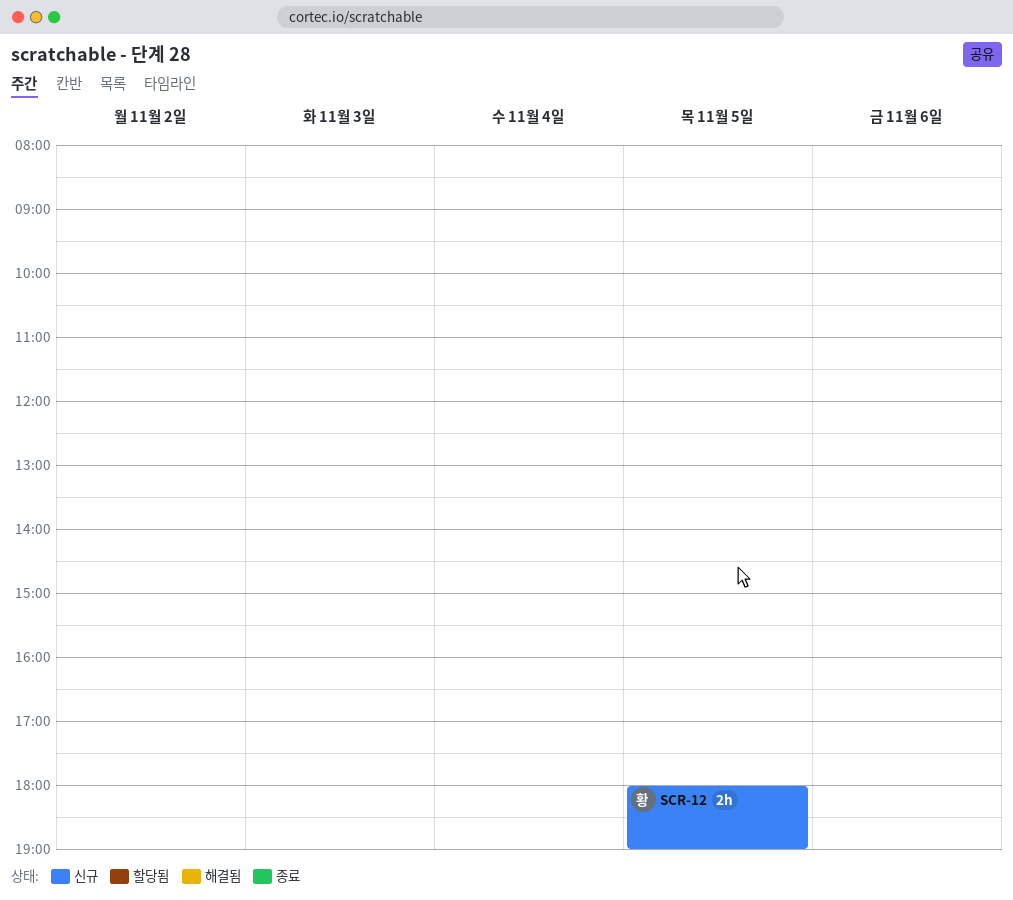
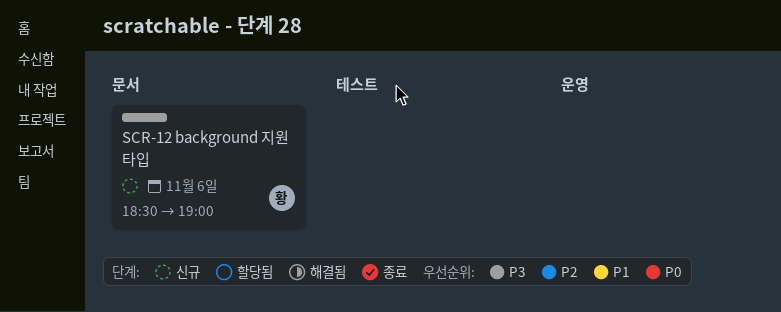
SCR-12, day: Nov 5 -> Nov 6
SCR-12, begins: 18:00 -> 18:30

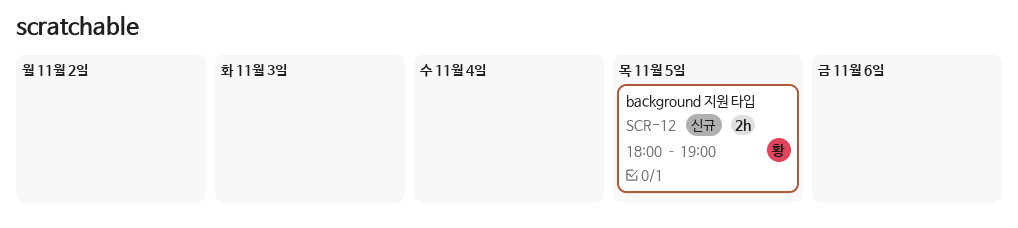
SCR-12, day: Nov 6 -> Nov 5
SCR-12, begins: 18:30 -> 18:00

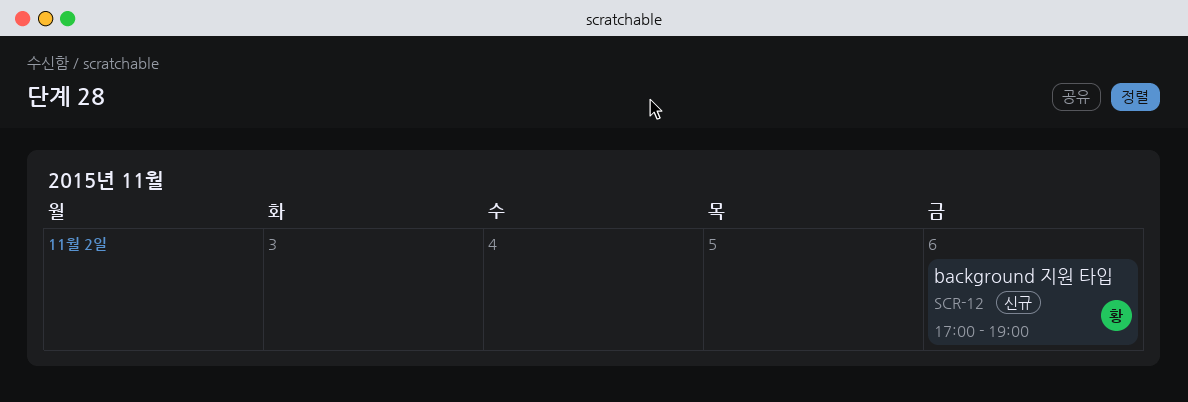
SCR-12, day: Nov 5 -> Nov 6
SCR-12, begins: 18:00 -> 17:00

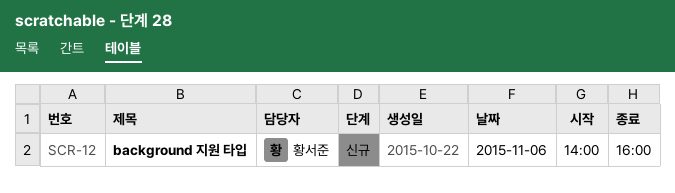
SCR-12, begins: 17:00 -> 14:00
SCR-12, ends: 19:00 -> 16:00

